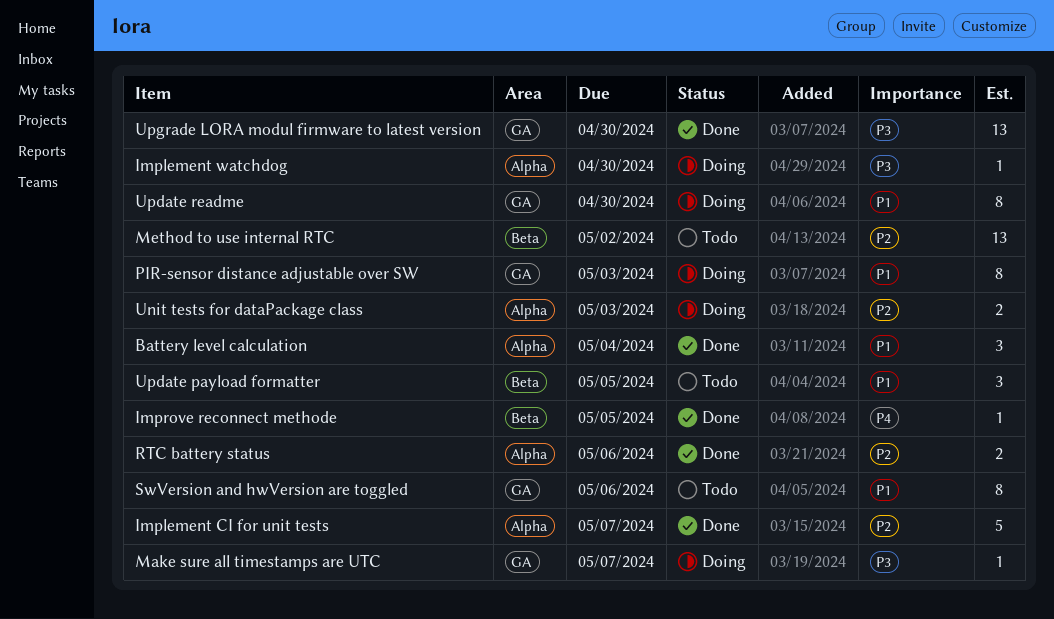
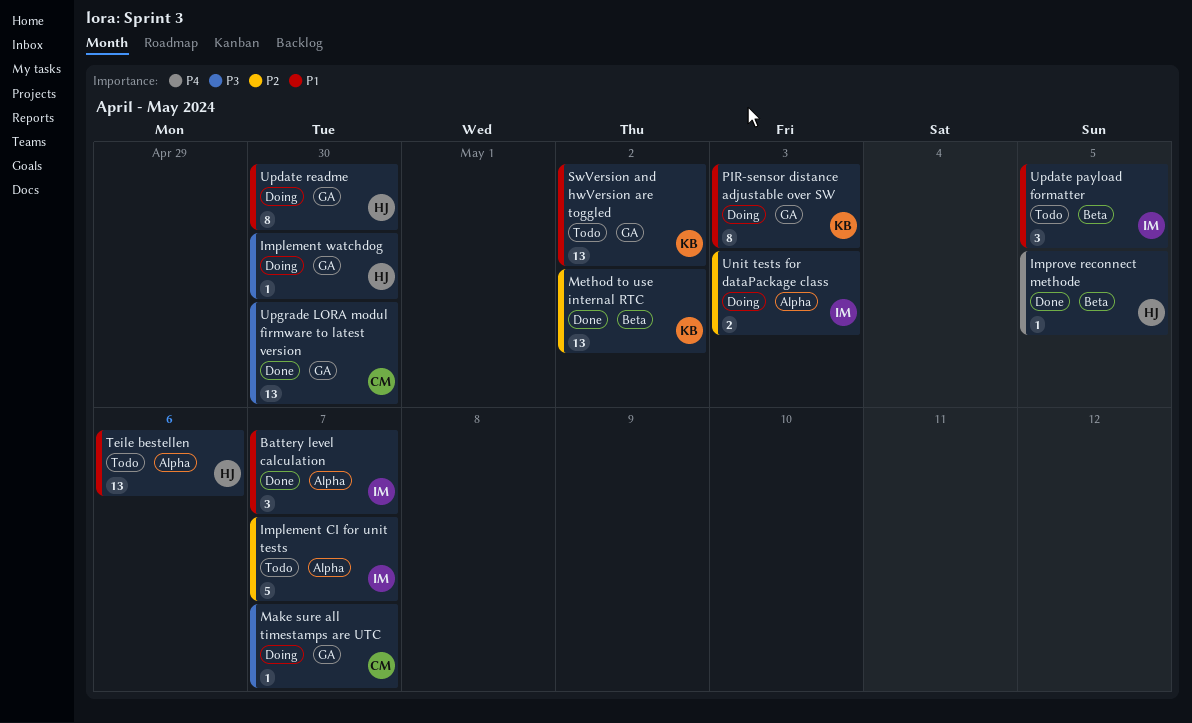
Battery level calculation, due: May 4 -> May 7
Implement CI for unit tests, status: Done -> Todo
Implement watchdog, label: Alpha -> GA
Method to use internal RTC, status: Todo -> Done
RTC battery status: present -> none
SwVersion and hwVersion are toggled, estimate: 8 -> 13
SwVersion and hwVersion are toggled, due: May 6 -> May 2
Teile bestellen: none -> present

